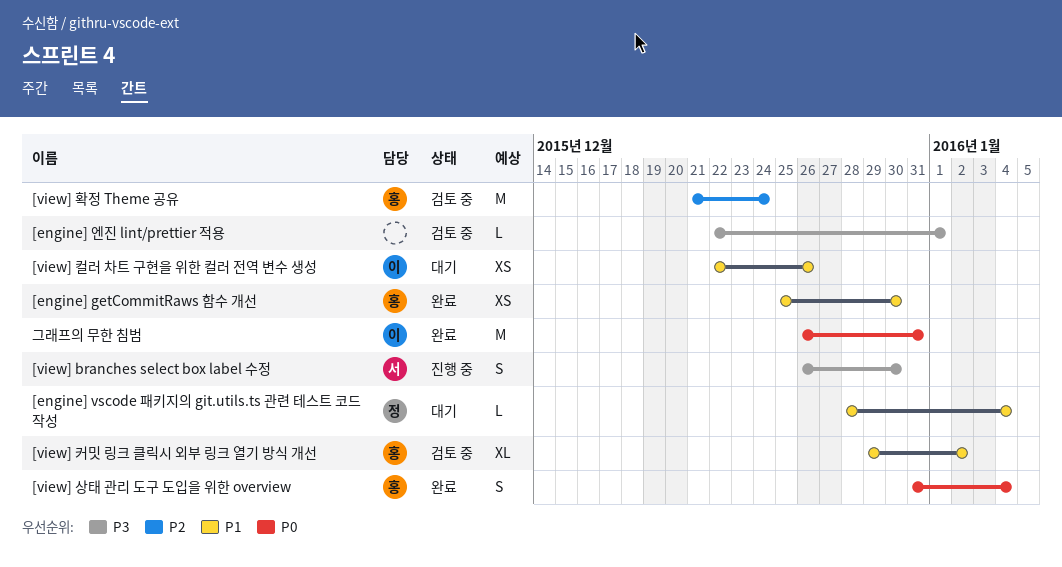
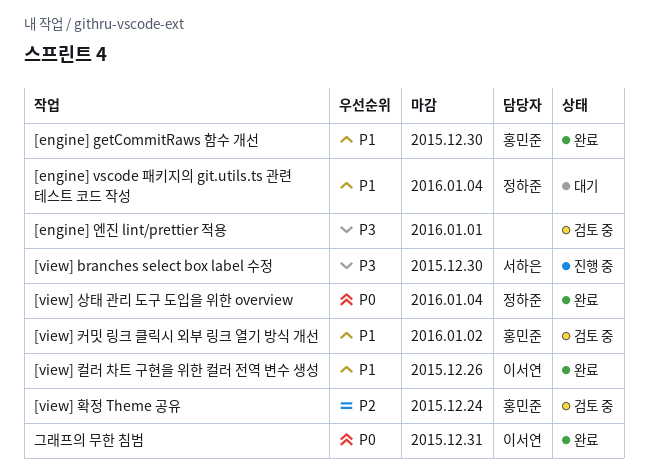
[view] 상태 관리 도구 도입을 위한 overview, owner: 홍민준 -> 정하준
[view] 컬러 차트 구현을 위한 컬러 전역 변수 생성, status: 대기 -> 완료

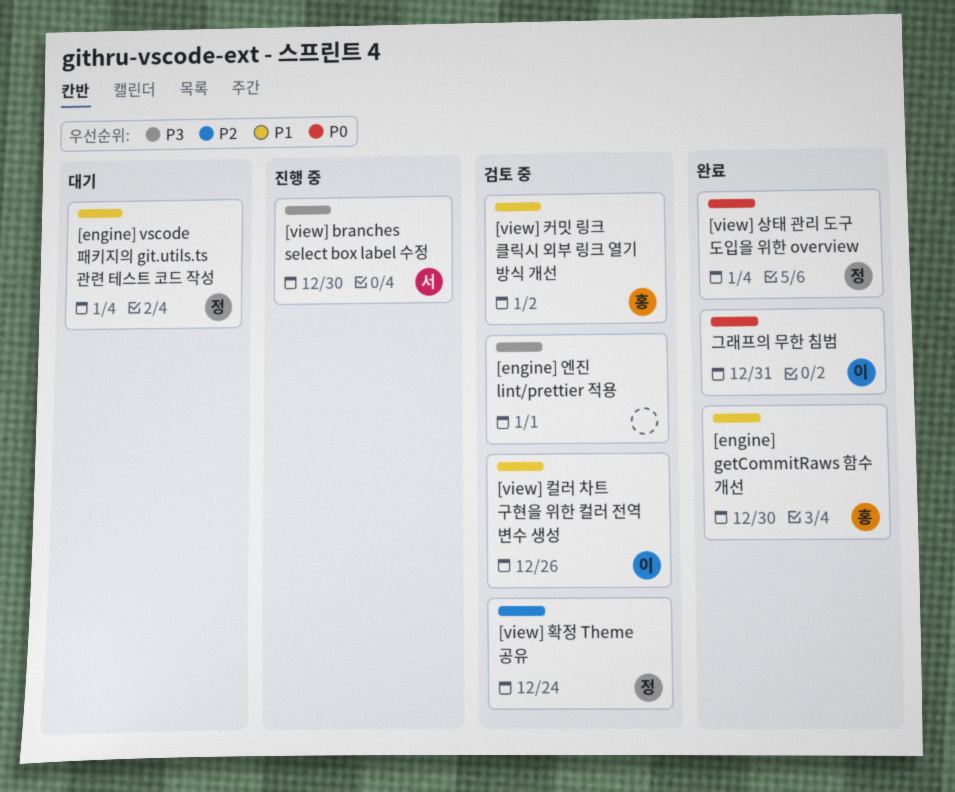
[view] 컬러 차트 구현을 위한 컬러 전역 변수 생성, status: 완료 -> 검토 중
[view] 확정 Theme 공유, owner: 홍민준 -> 정하준

